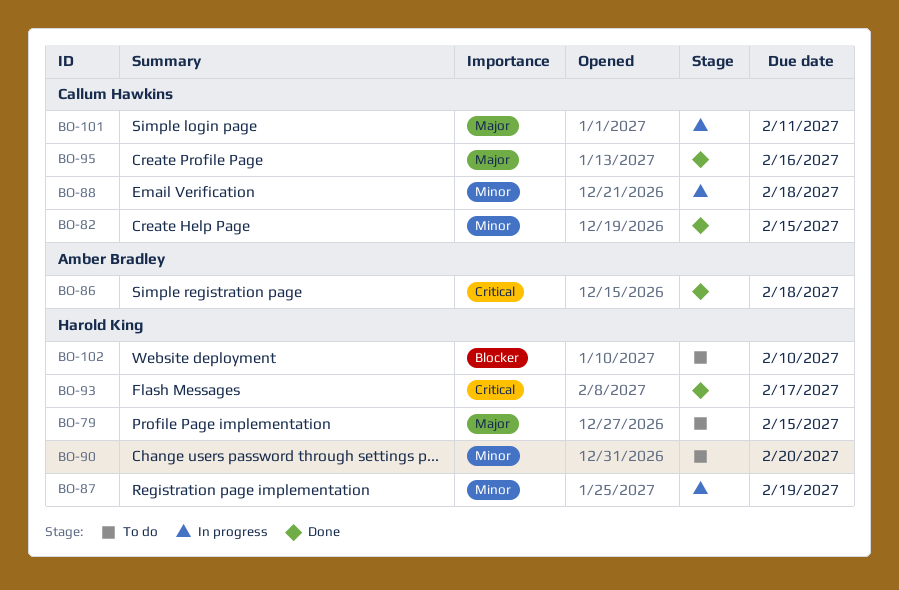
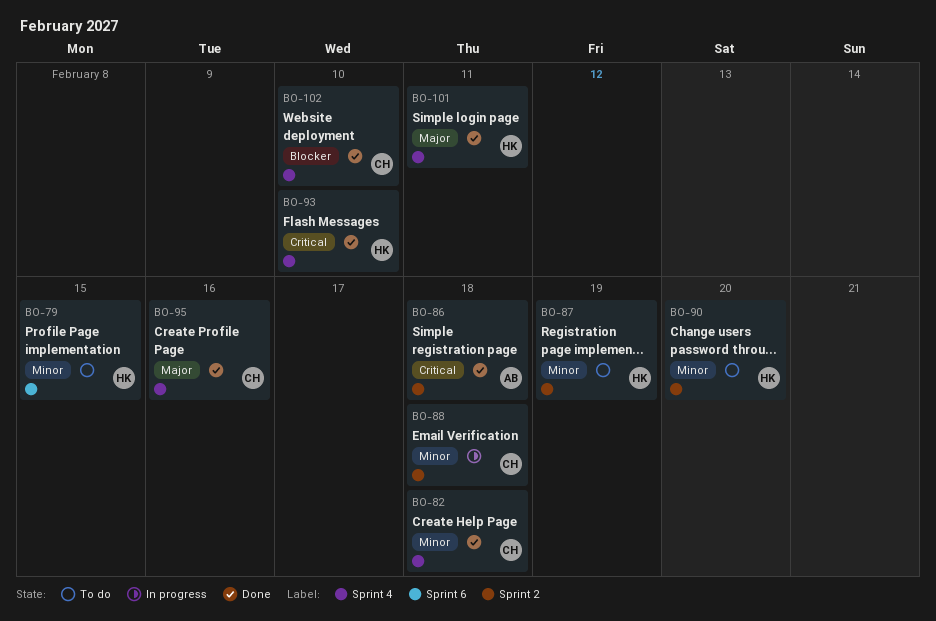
BO-79, priority: Major -> Minor
BO-82, due: Feb 15 -> Feb 18
BO-87, status: In progress -> To do
BO-93, due: Feb 17 -> Feb 10
BO-101, status: In progress -> Done
BO-101, owner: Callum Hawkins -> Harold King
BO-102, status: To do -> Done
BO-102, owner: Harold King -> Callum Hawkins

